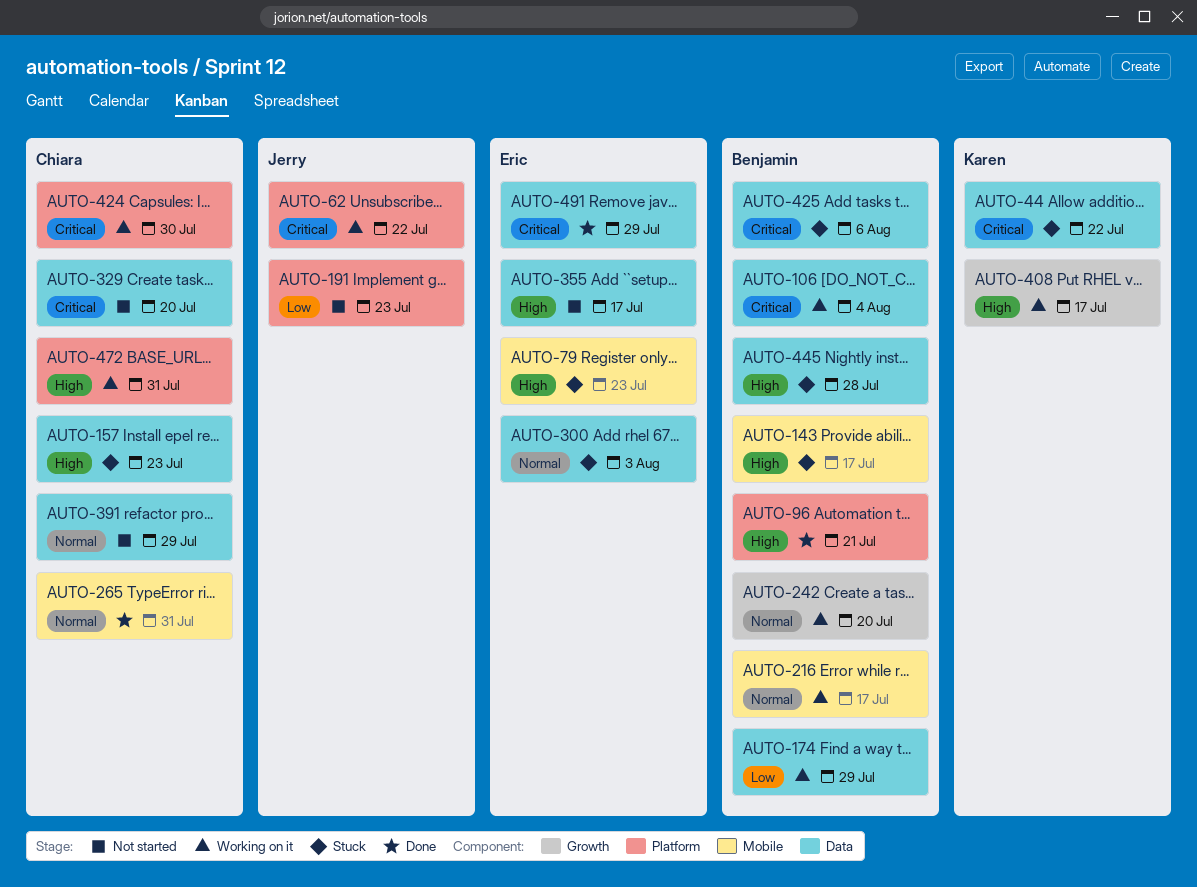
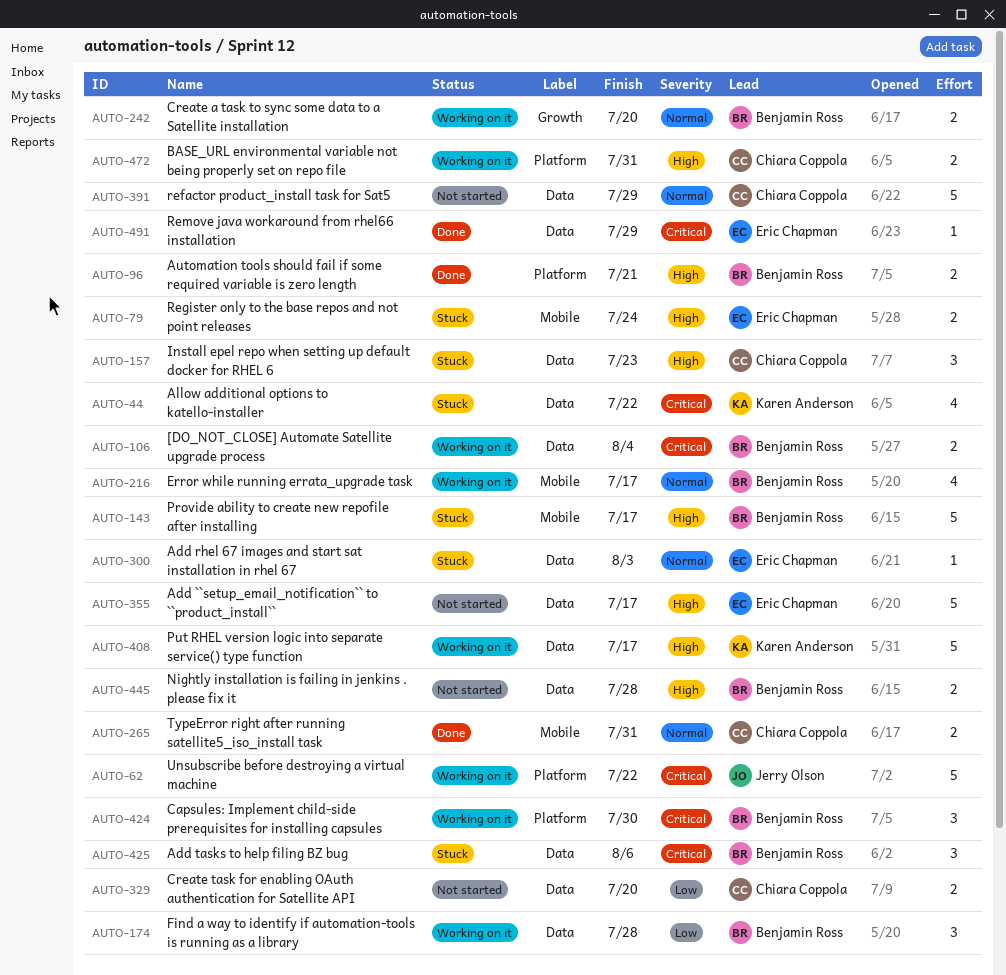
AUTO-79, due: Jul 23 -> Jul 24
AUTO-174, due: Jul 29 -> Jul 28
AUTO-191: present -> none
AUTO-329, priority: Critical -> Low
AUTO-408, label: Growth -> Data
AUTO-424, owner: Chiara Coppola -> Benjamin Ross
AUTO-445, status: Stuck -> Not started

